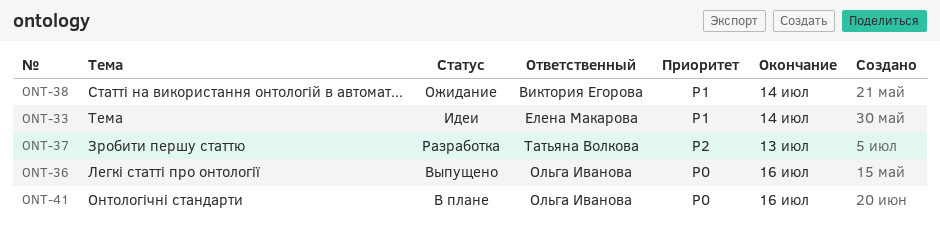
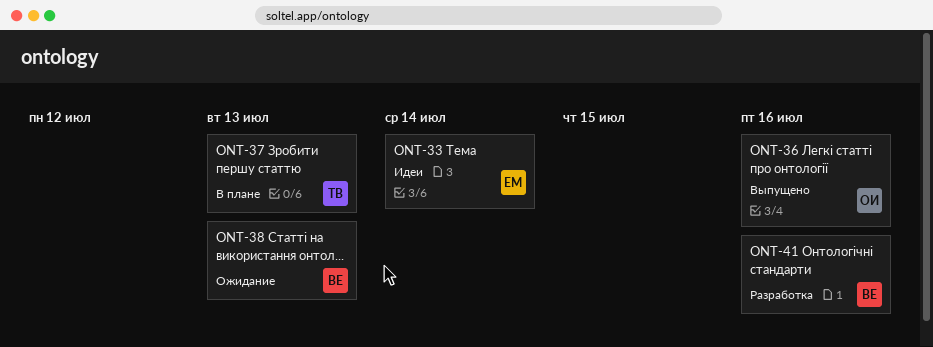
ONT-37, status: Разработка -> В плане
ONT-38, due: Jul 14 -> Jul 13
ONT-41, status: В плане -> Разработка
ONT-41, owner: Ольга Иванова -> Виктория Егорова

